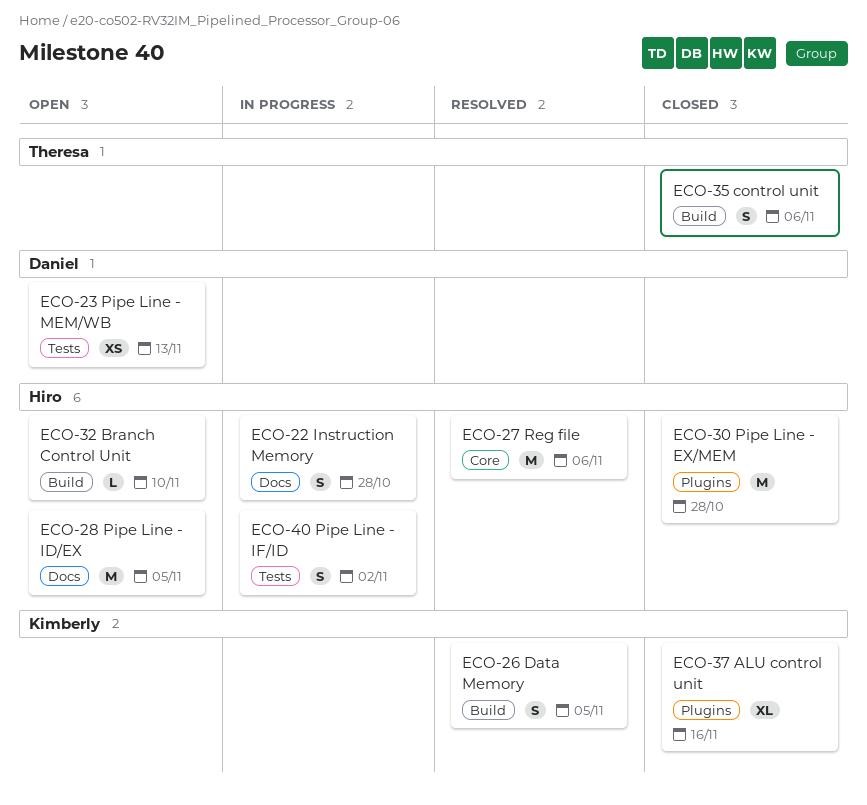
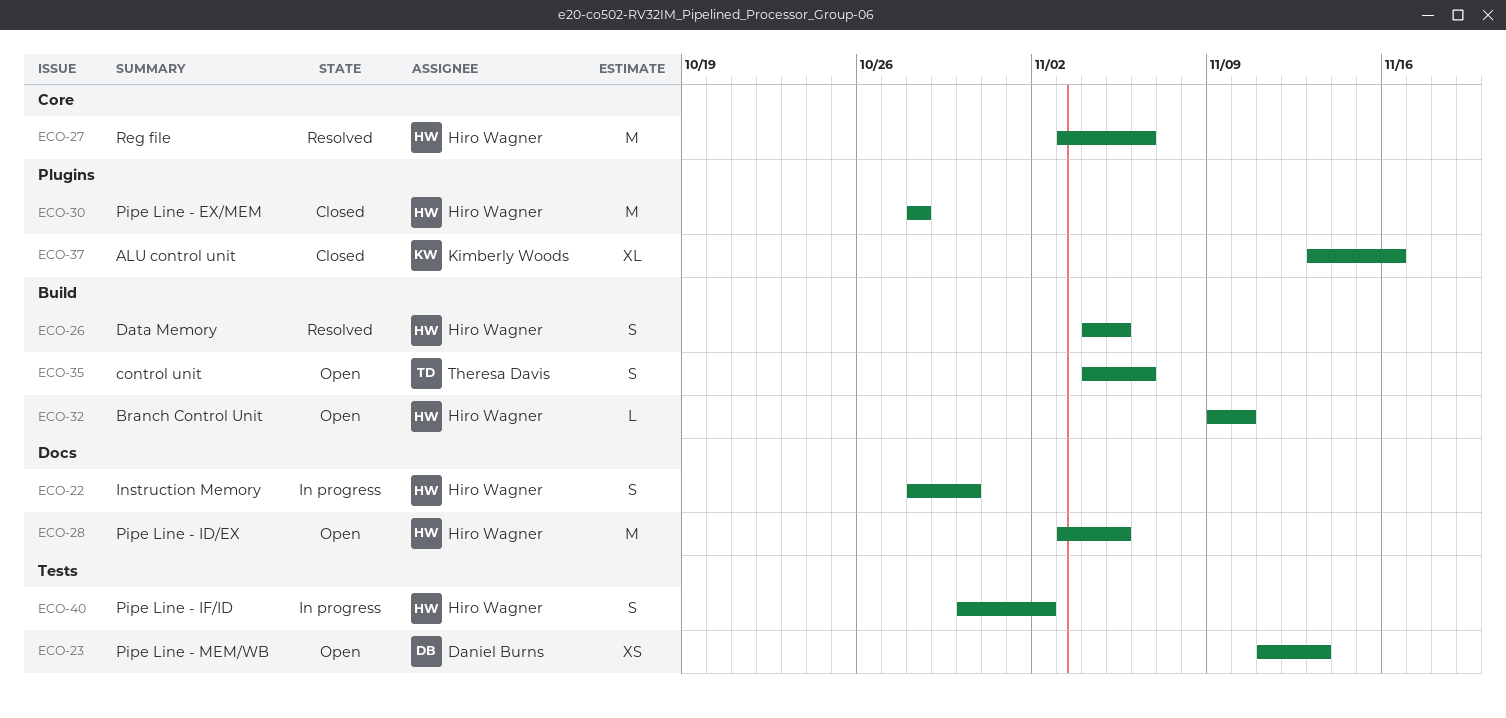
ECO-22, due: Oct 28 -> Oct 30
ECO-26, owner: Kimberly Woods -> Hiro Wagner
ECO-35, status: Closed -> Open

